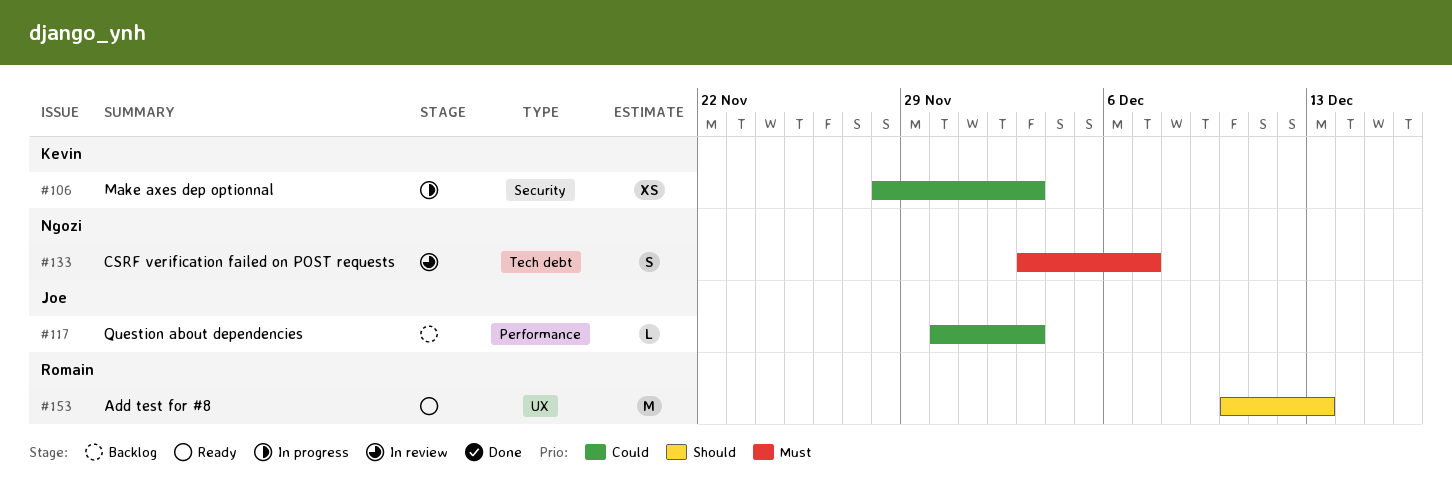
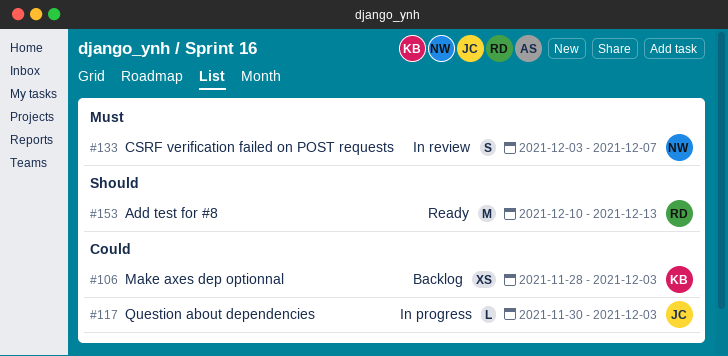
#106, status: In progress -> Backlog
#117, status: Backlog -> In progress

